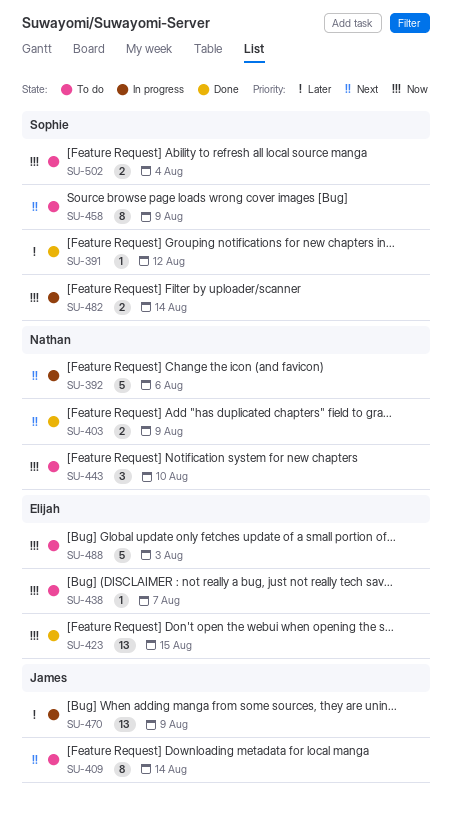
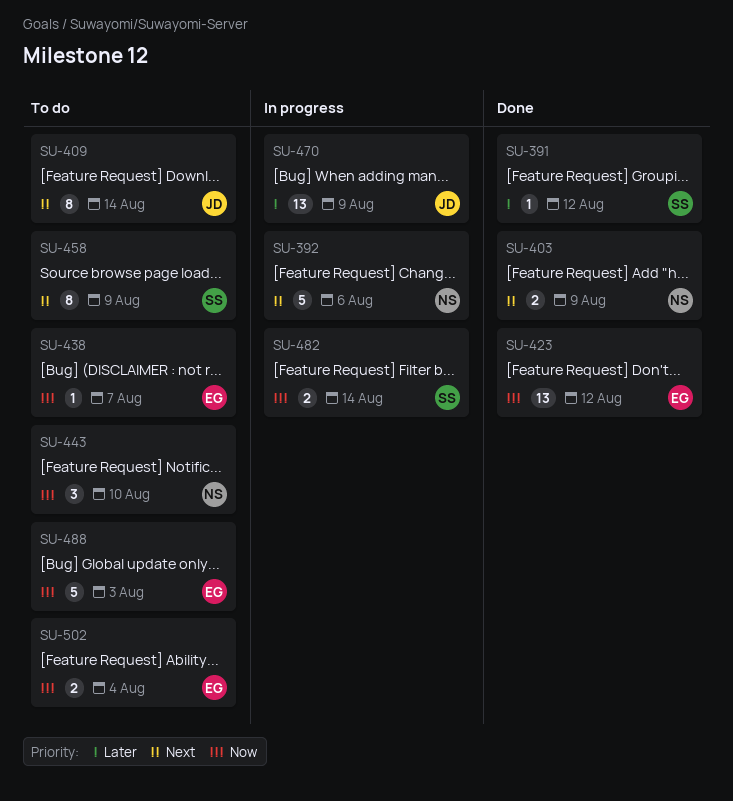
SU-423, due: Aug 15 -> Aug 12
SU-502, owner: Sophie -> Elijah

